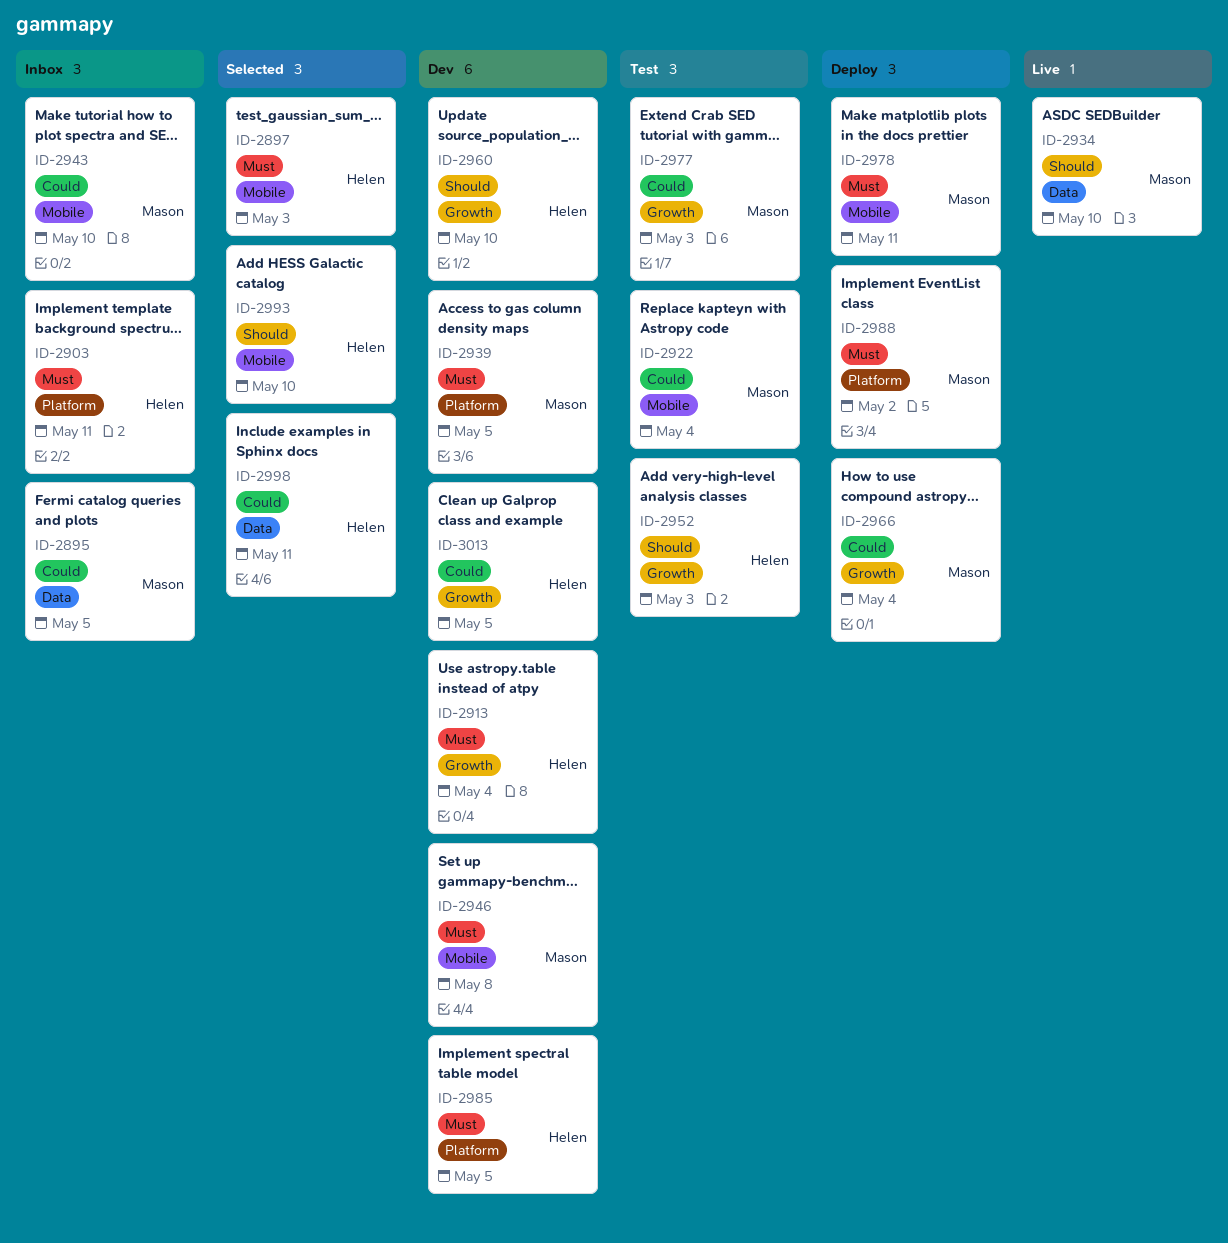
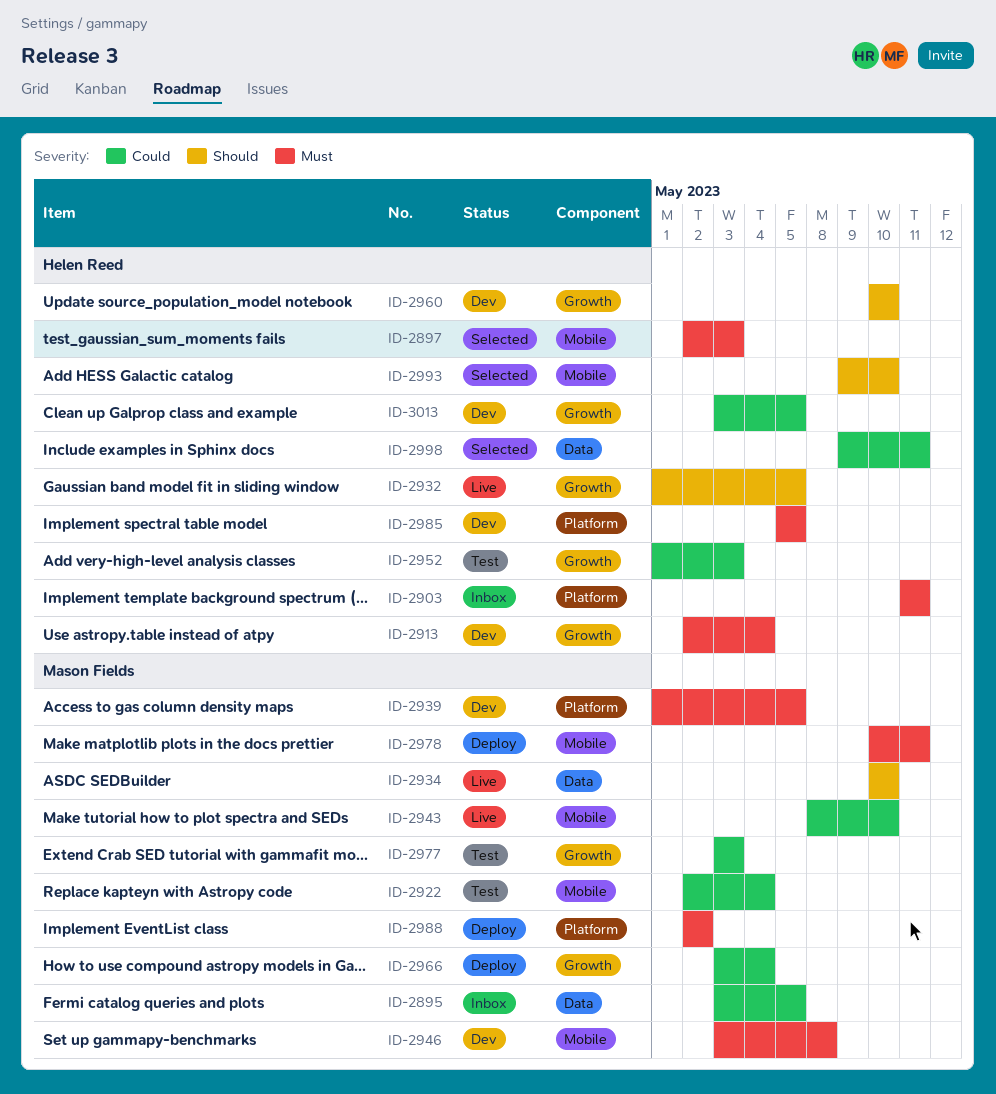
ID-2932: none -> present
ID-2943, status: Inbox -> Live
ID-2952, priority: Should -> Could

